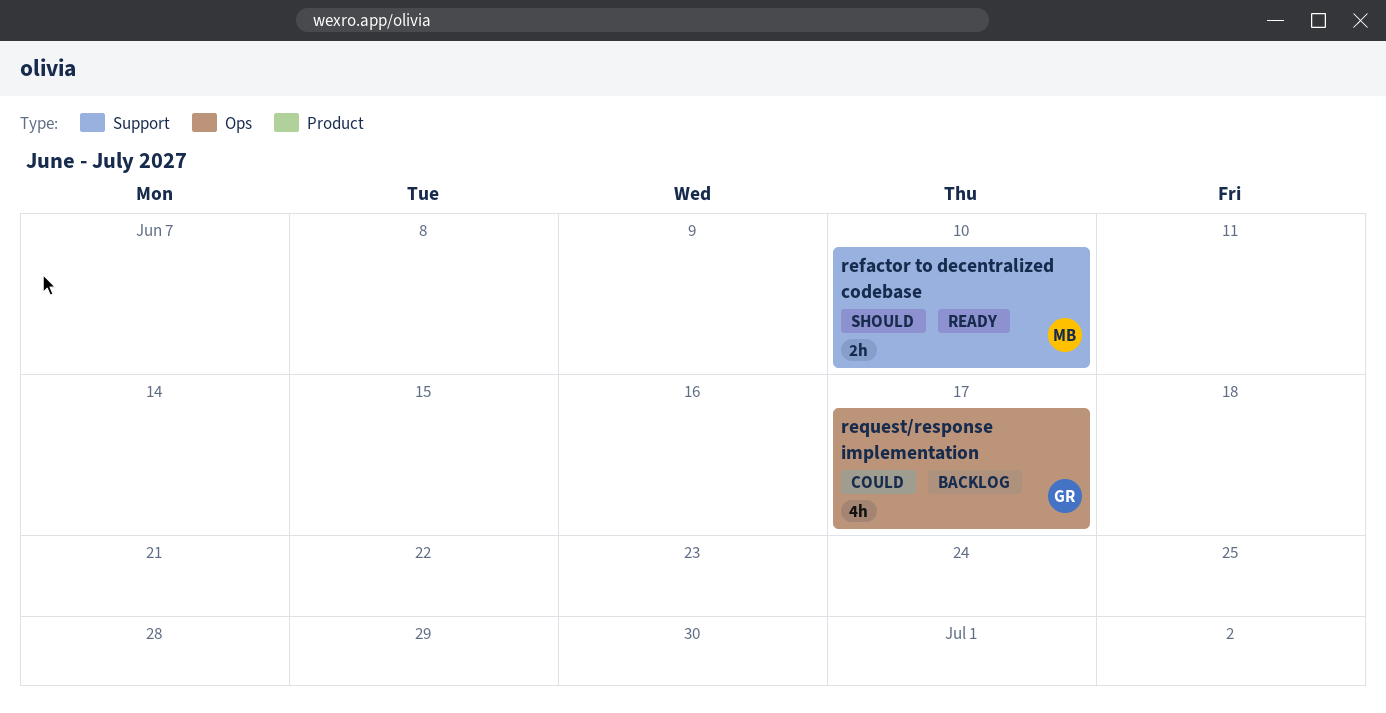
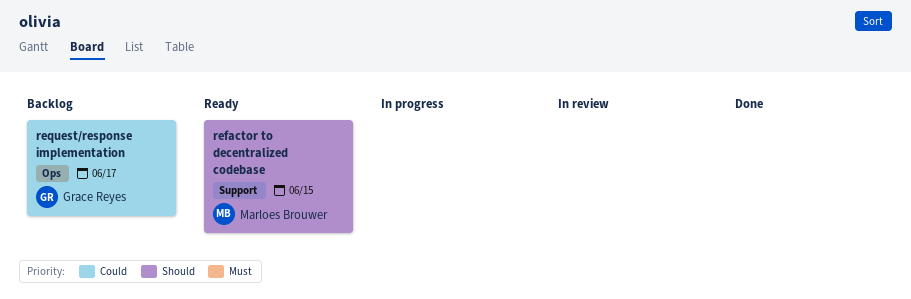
refactor to decentralized codebase, due: Jun 10 -> Jun 15

